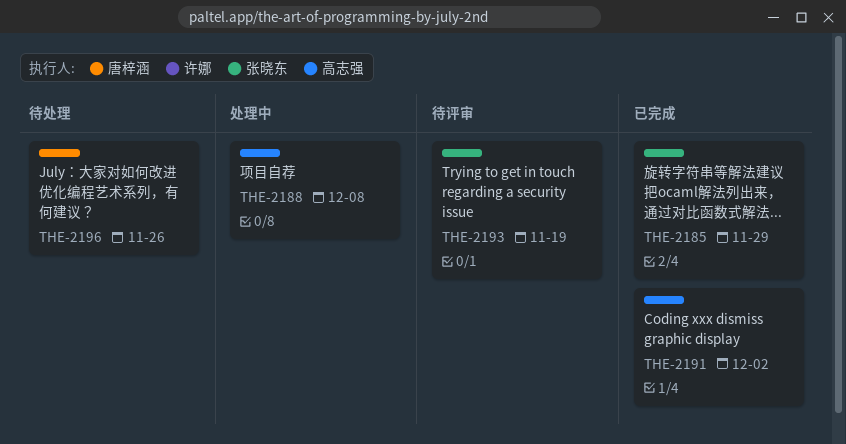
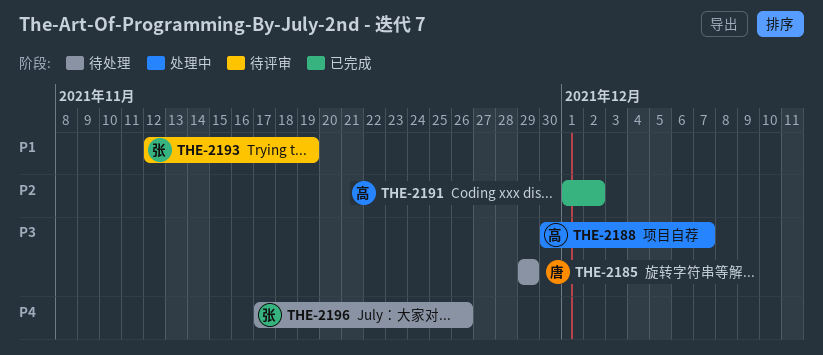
THE-2185, status: 已完成 -> 待处理
THE-2185, owner: 张晓东 -> 唐梓涵
THE-2188, due: Dec 8 -> Dec 7
THE-2196, owner: 唐梓涵 -> 张晓东

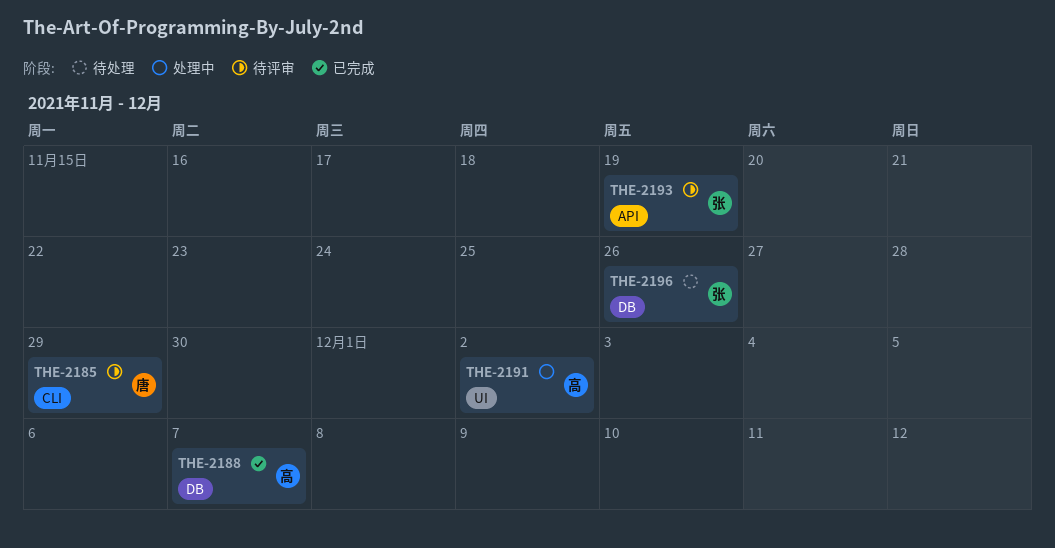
THE-2185, status: 待处理 -> 待评审
THE-2188, status: 处理中 -> 已完成
THE-2191, status: 已完成 -> 处理中

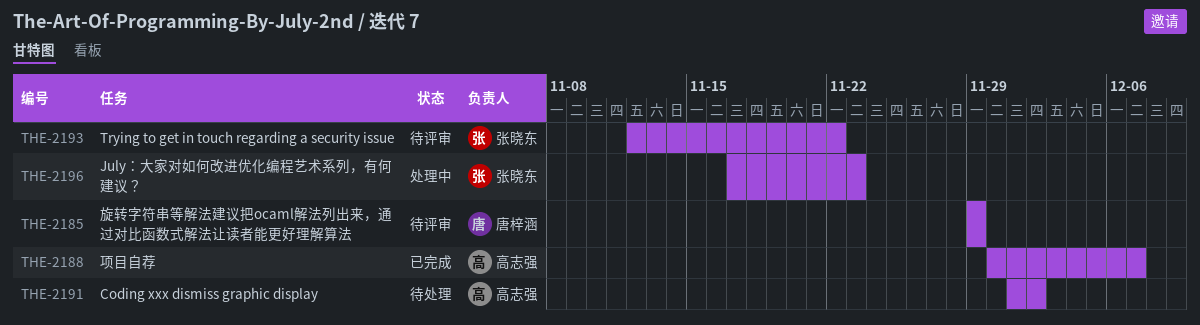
THE-2191, status: 处理中 -> 待处理
THE-2193, due: Nov 19 -> Nov 22
THE-2196, status: 待处理 -> 处理中
THE-2196, due: Nov 26 -> Nov 23

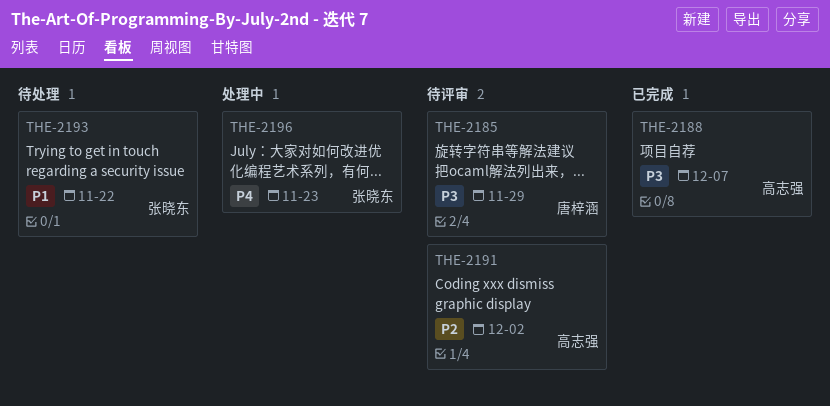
THE-2191, status: 待处理 -> 待评审
THE-2193, status: 待评审 -> 待处理

